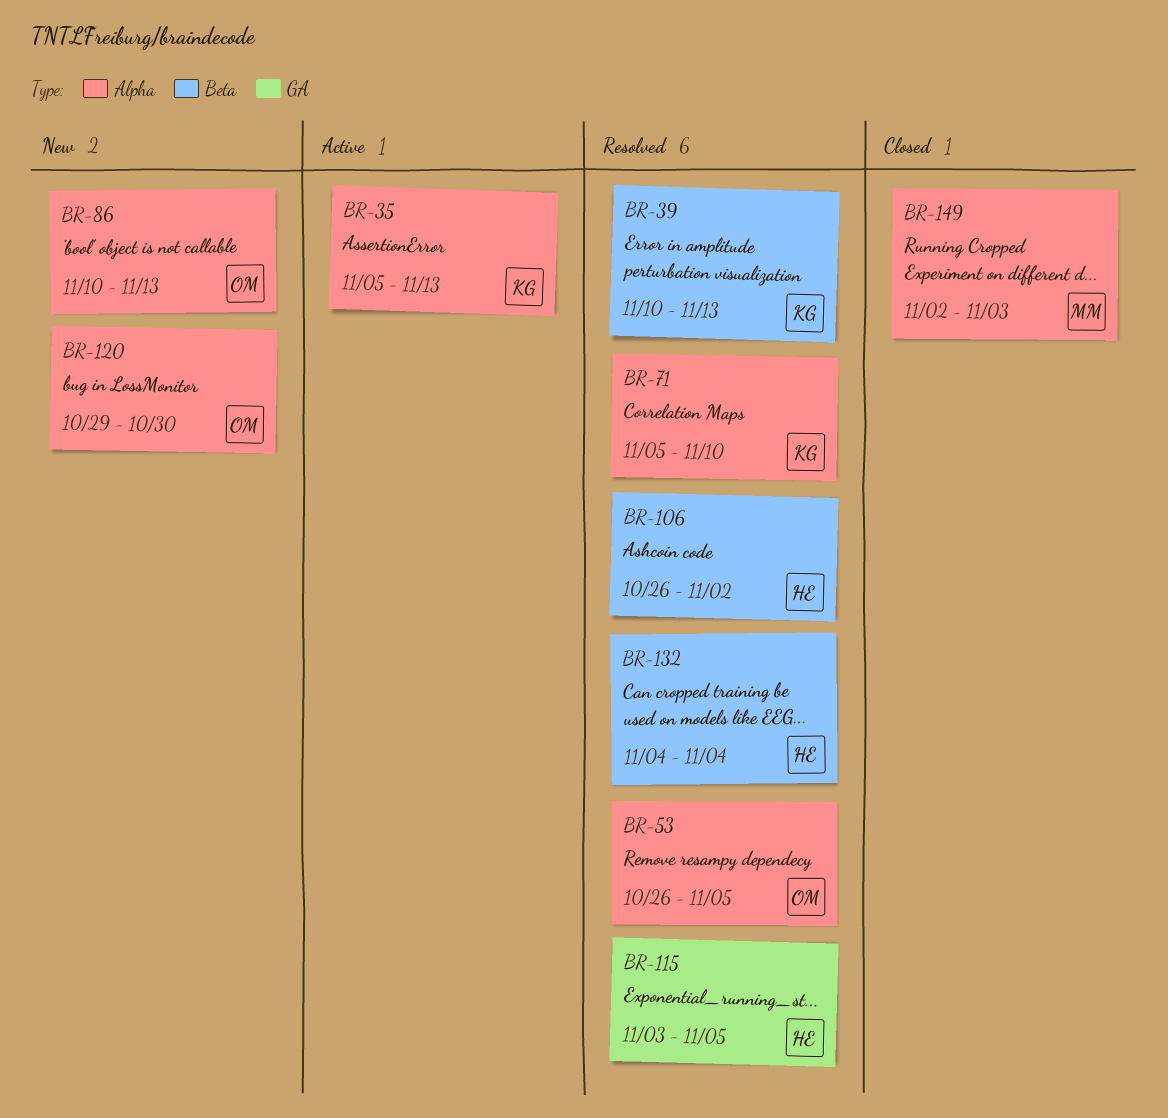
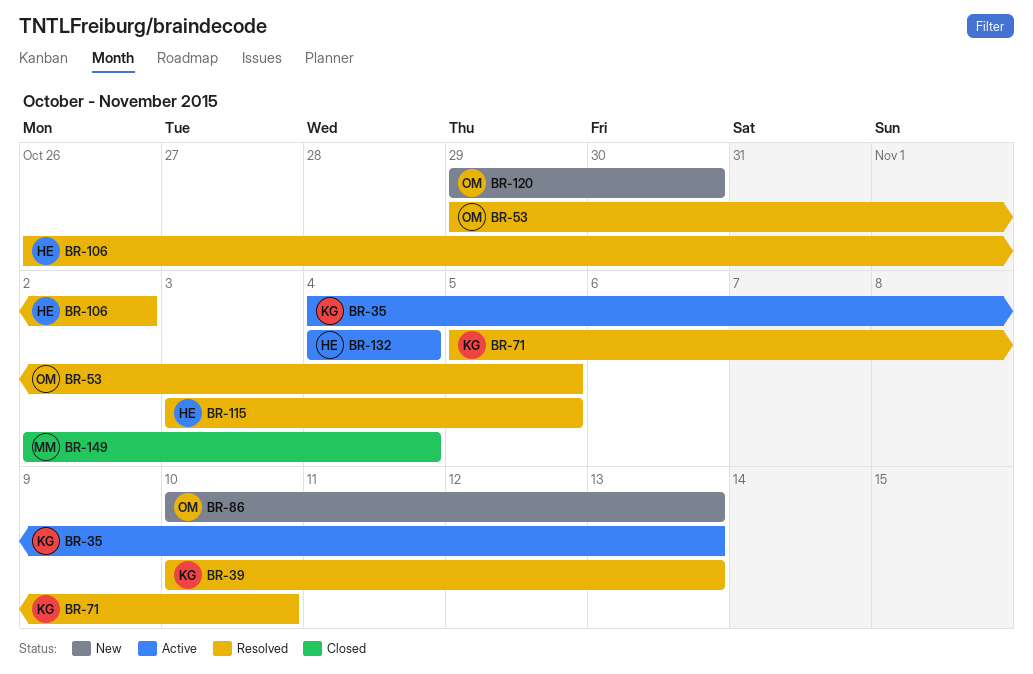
BR-35, start: Nov 5 -> Nov 4
BR-53, start: Oct 26 -> Oct 29
BR-132, status: Resolved -> Active
BR-149, due: Nov 3 -> Nov 4

